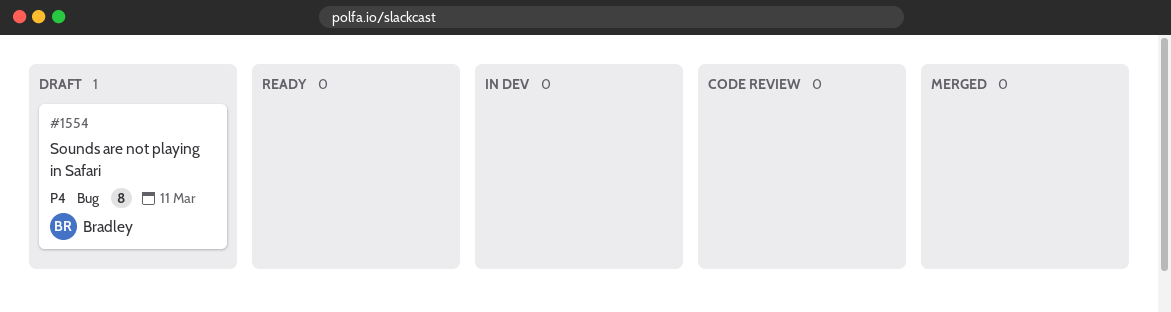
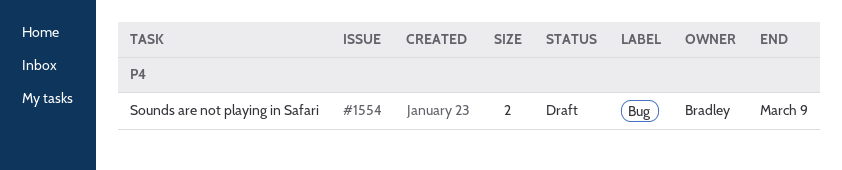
#1554, estimate: 8 -> 2
#1554, due: Mar 11 -> Mar 9

